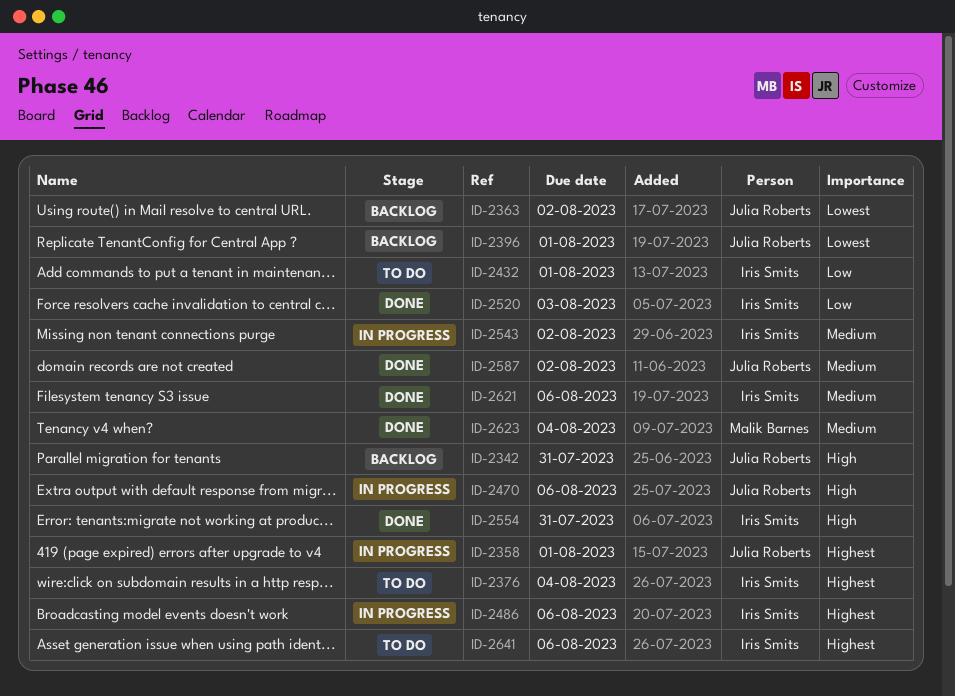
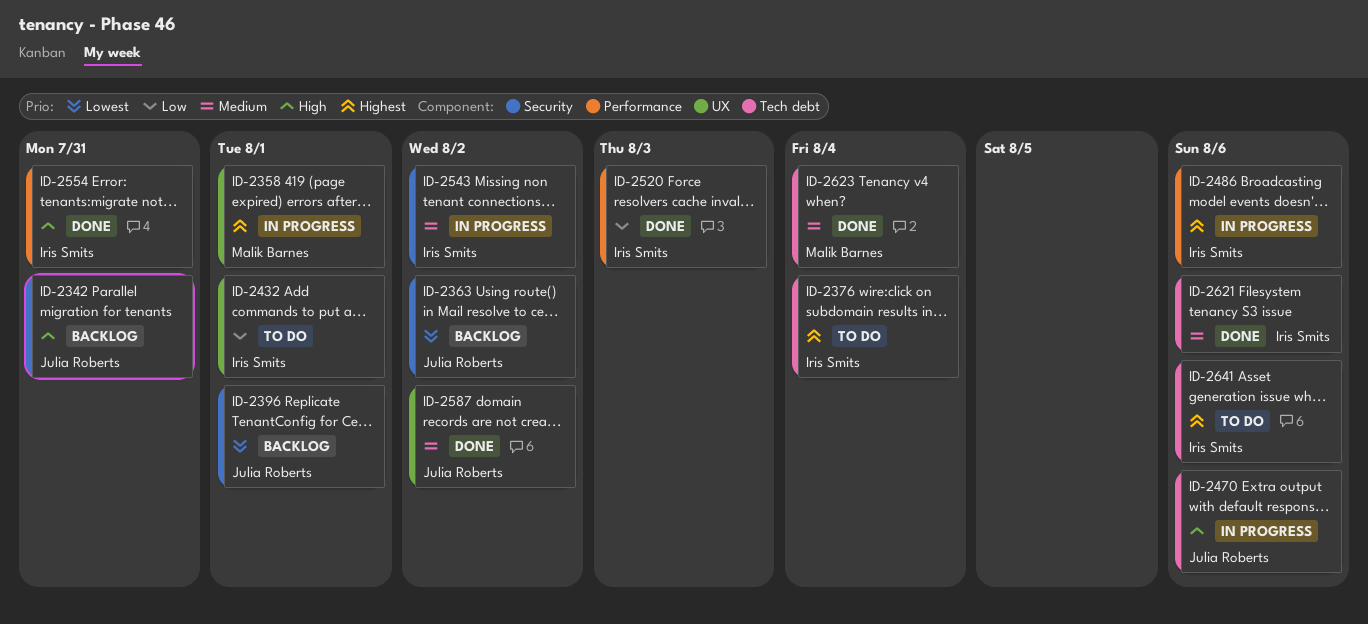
ID-2358, owner: Julia Roberts -> Malik Barnes

